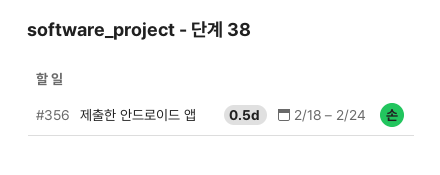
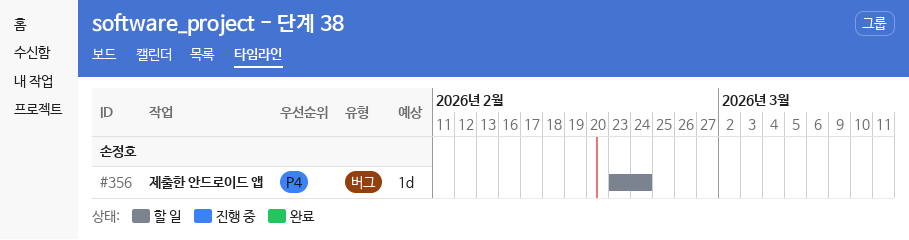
#356, estimate: 0.5d -> 1d
#356, start: Feb 18 -> Feb 23

